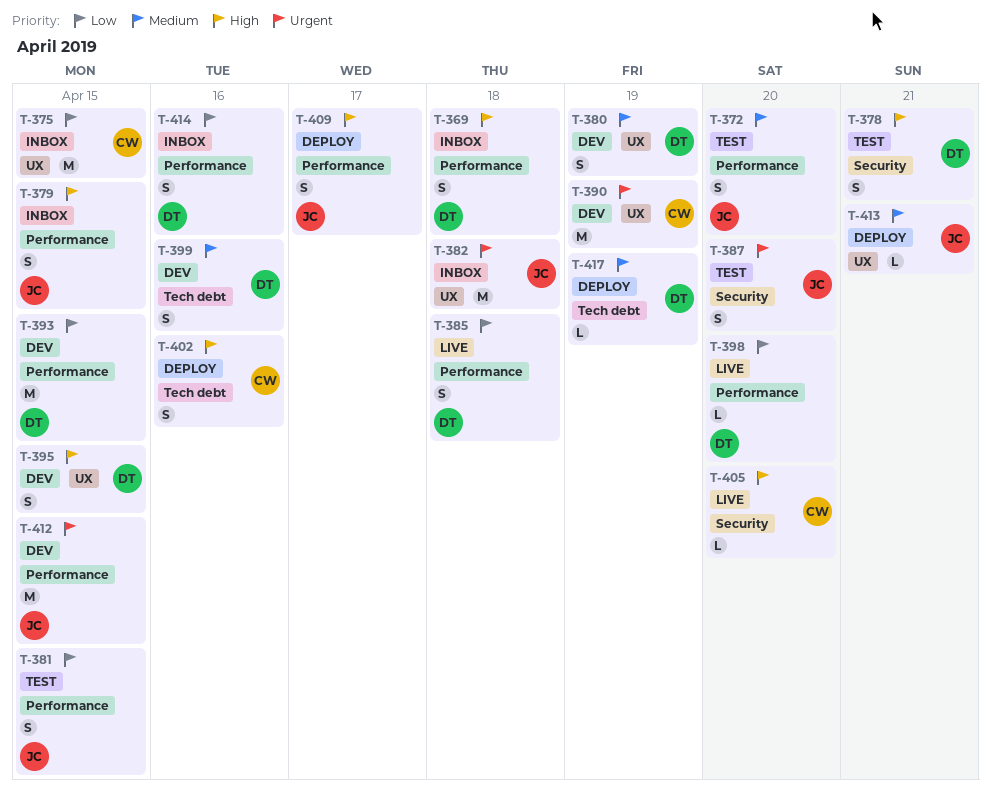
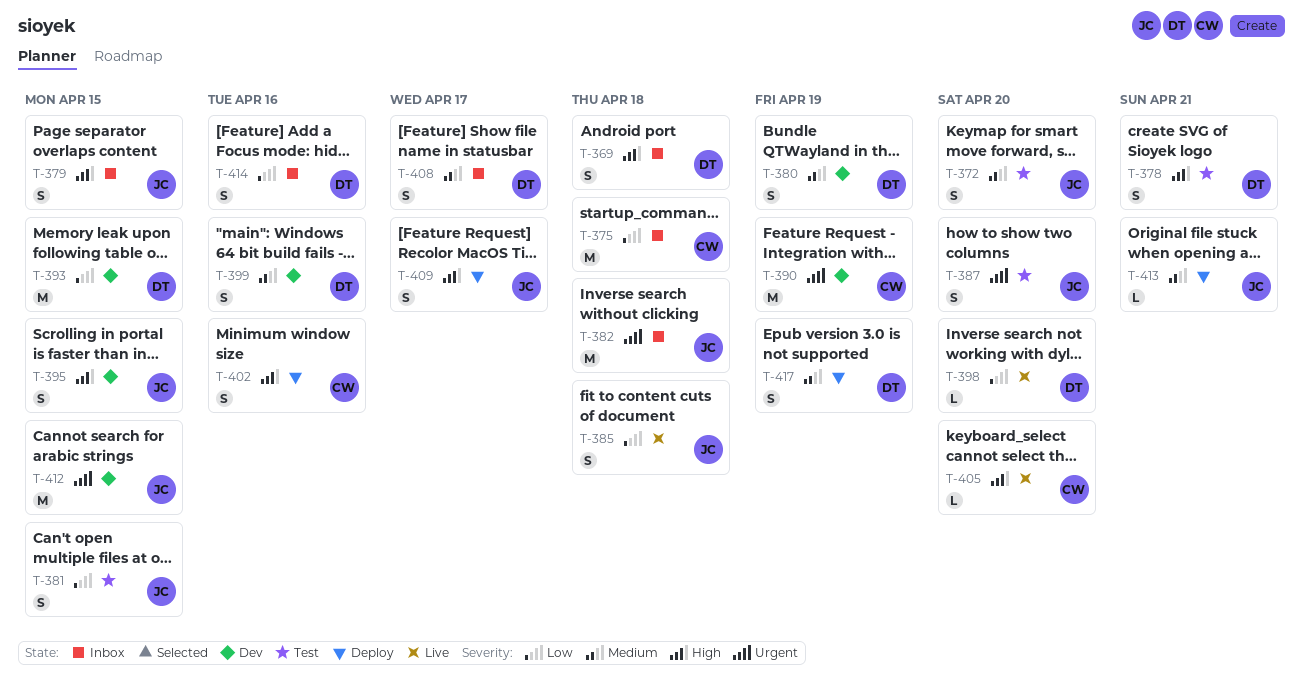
T-375, due: Apr 15 -> Apr 18
T-385, owner: DT -> JC
T-395, owner: DT -> JC
T-408: none -> present
T-417, estimate: L -> S

